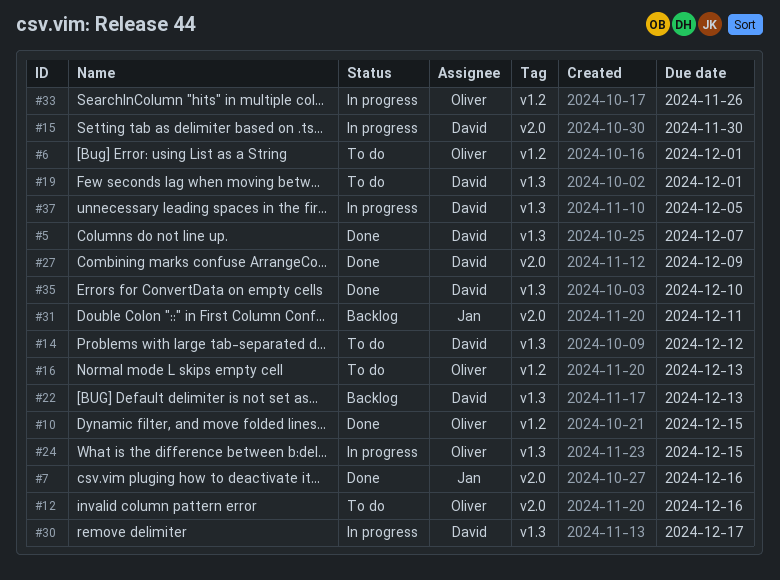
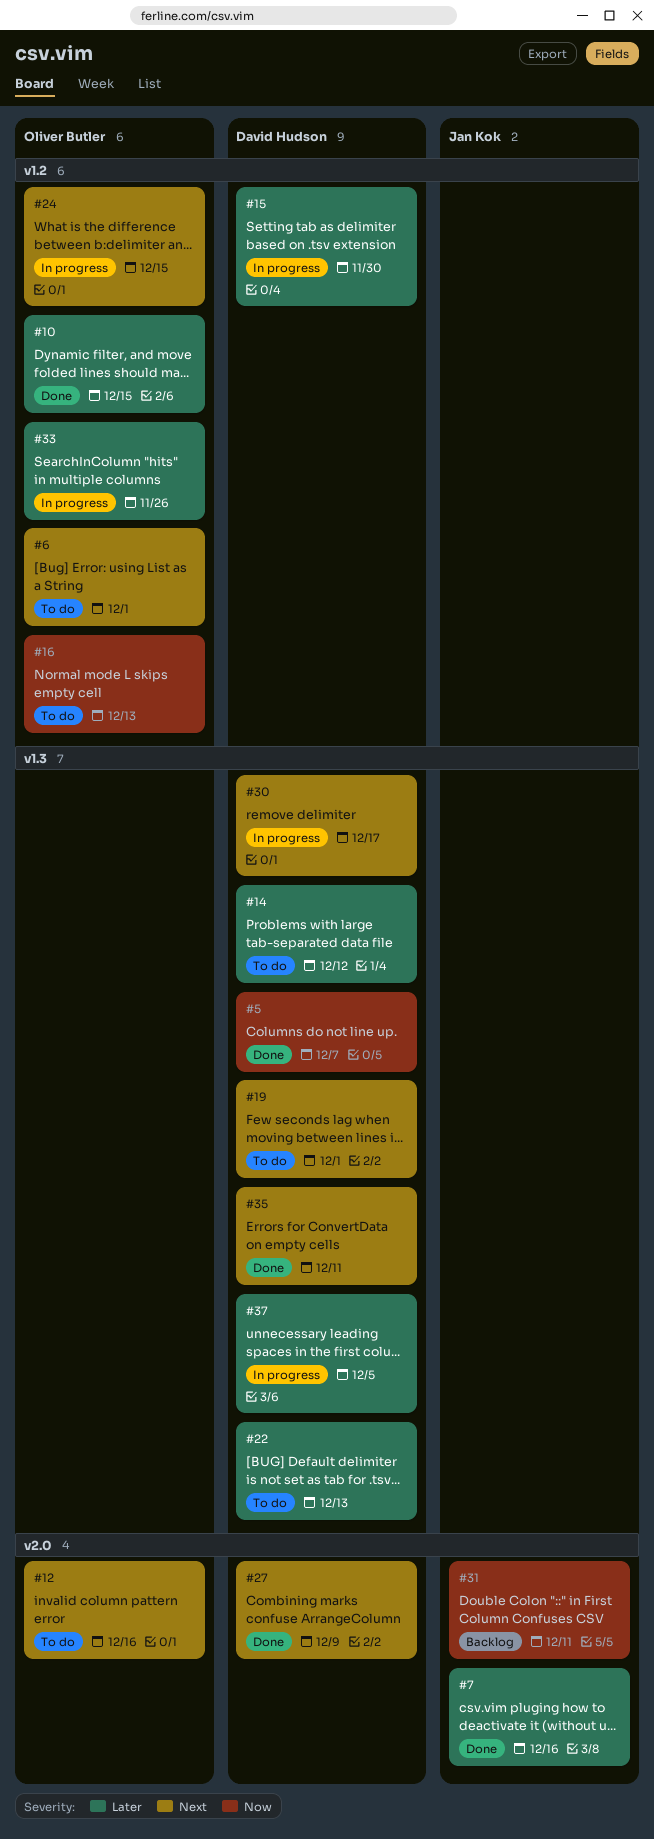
#15, label: v2.0 -> v1.2
#22, status: Backlog -> To do
#24, label: v1.3 -> v1.2
#35, due: Dec 10 -> Dec 11

